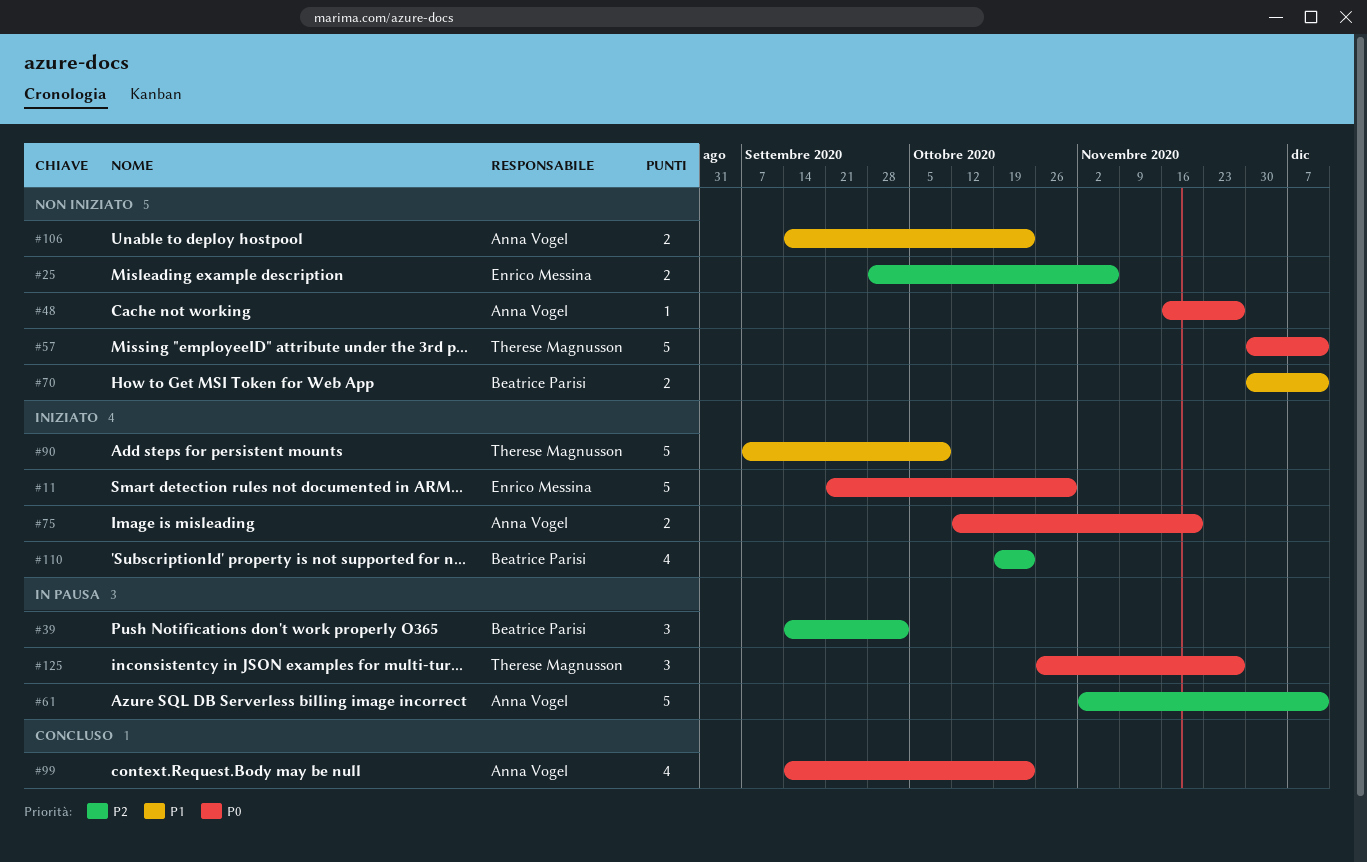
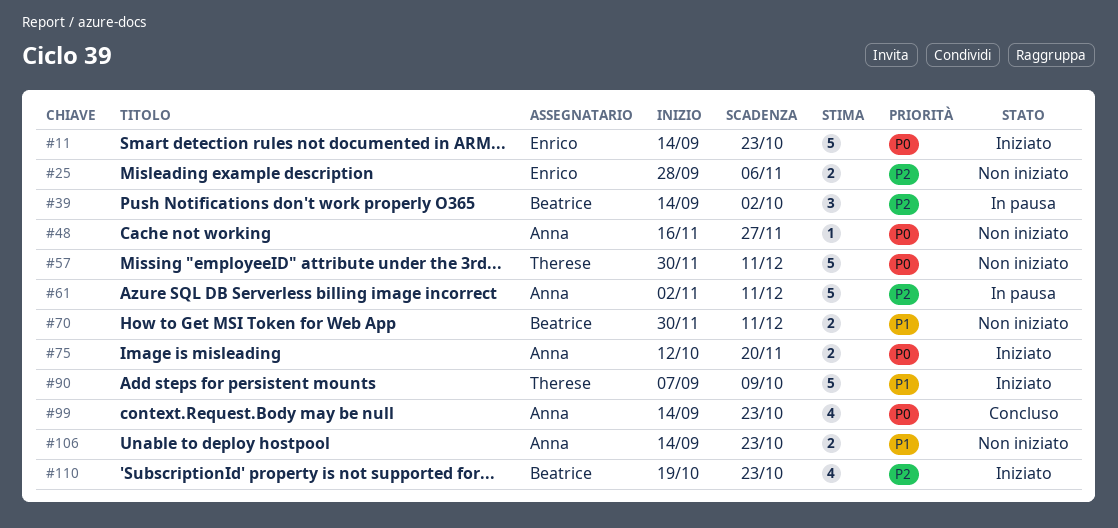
#11, start: Sep 21 -> Sep 14
#11, due: Oct 30 -> Oct 23
#125: present -> none

